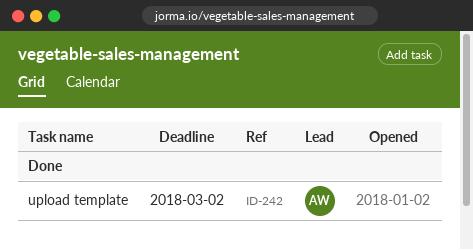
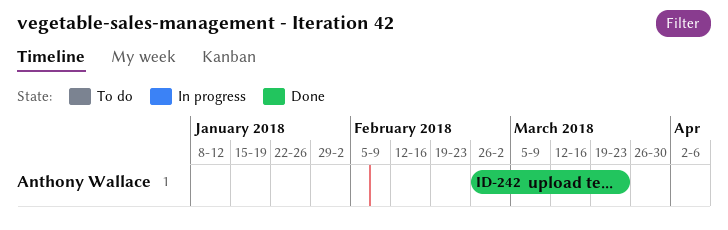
ID-242, due: Mar 2 -> Mar 23

